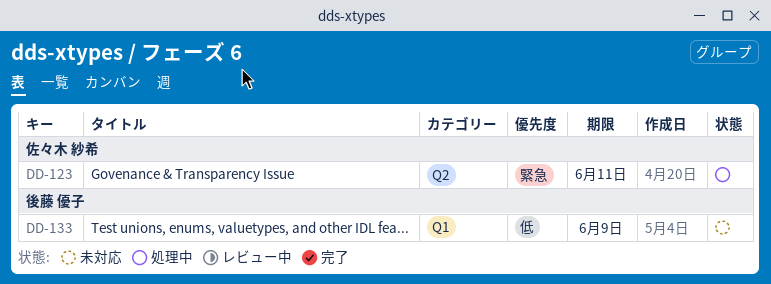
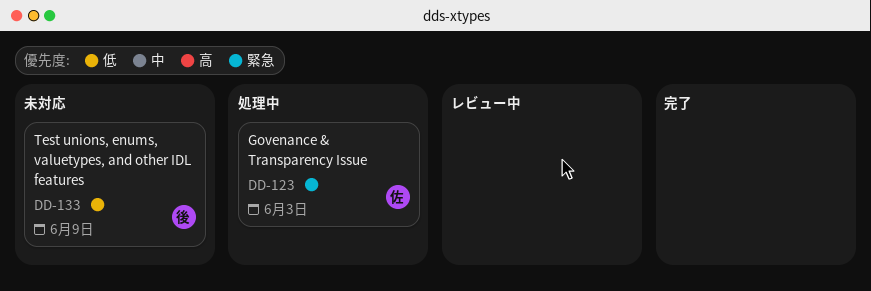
DD-123, due: Jun 11 -> Jun 3

